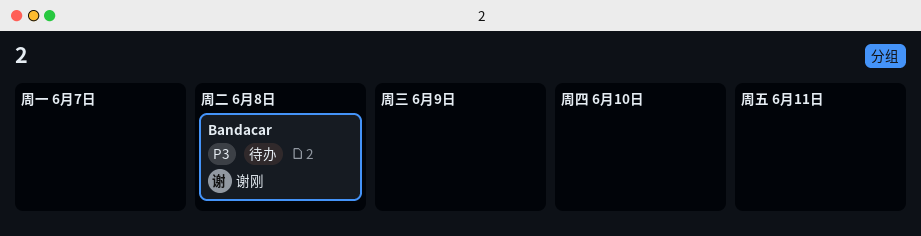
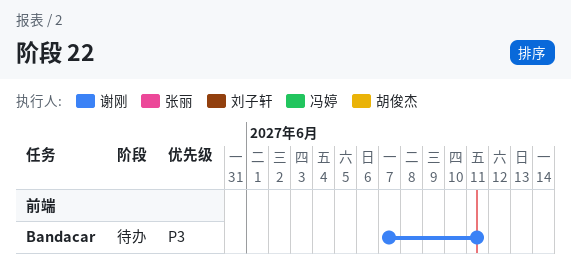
Bandacar, due: Jun 8 -> Jun 11

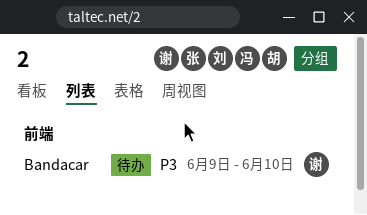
Bandacar, start: Jun 7 -> Jun 9
Bandacar, due: Jun 11 -> Jun 10

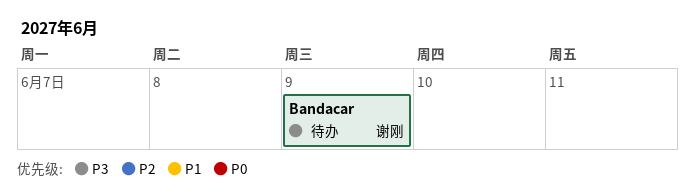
Bandacar, due: Jun 10 -> Jun 9

